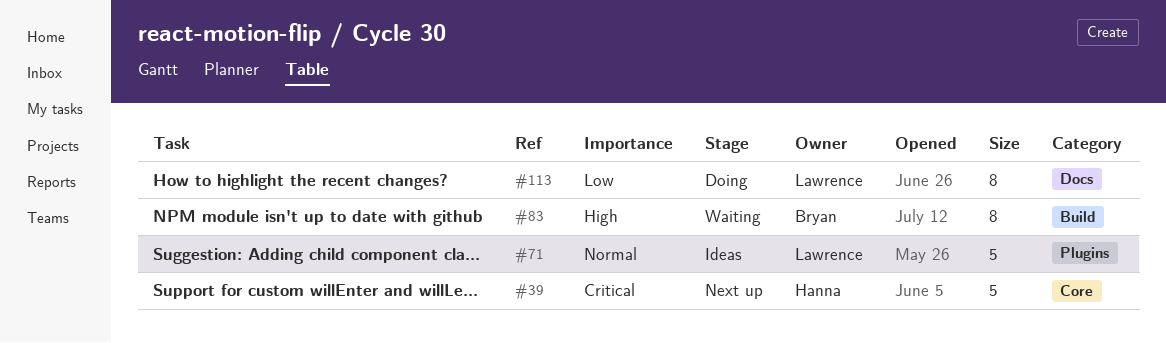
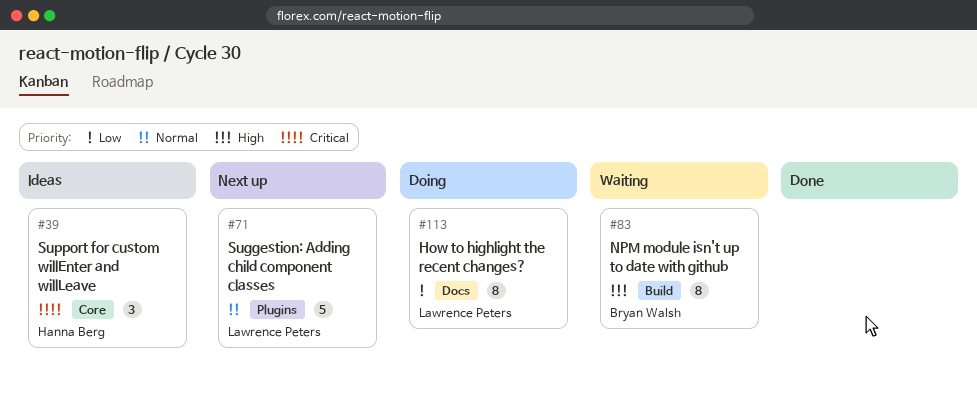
#39, status: Next up -> Ideas
#39, estimate: 5 -> 3
#71, status: Ideas -> Next up

